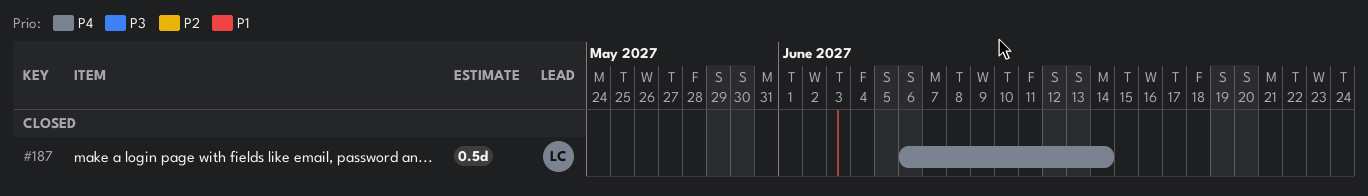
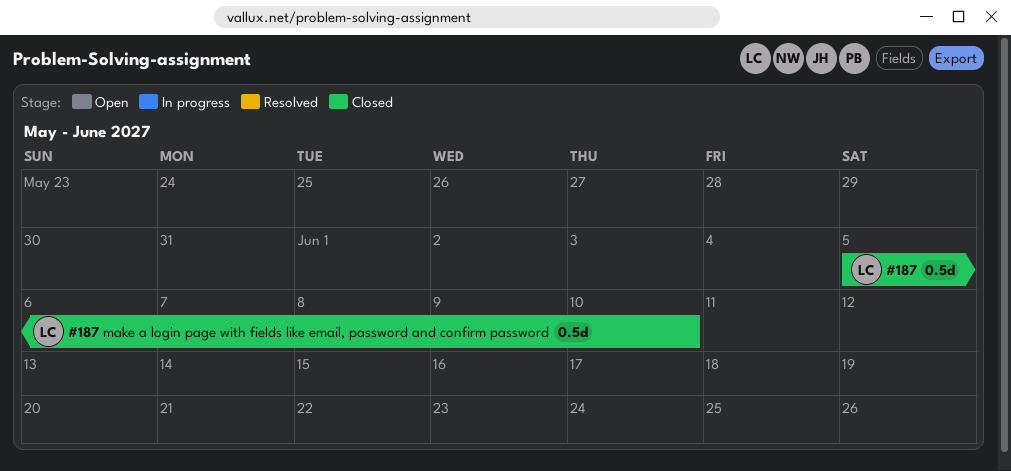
#187, start: Jun 6 -> Jun 5
#187, due: Jun 14 -> Jun 10

